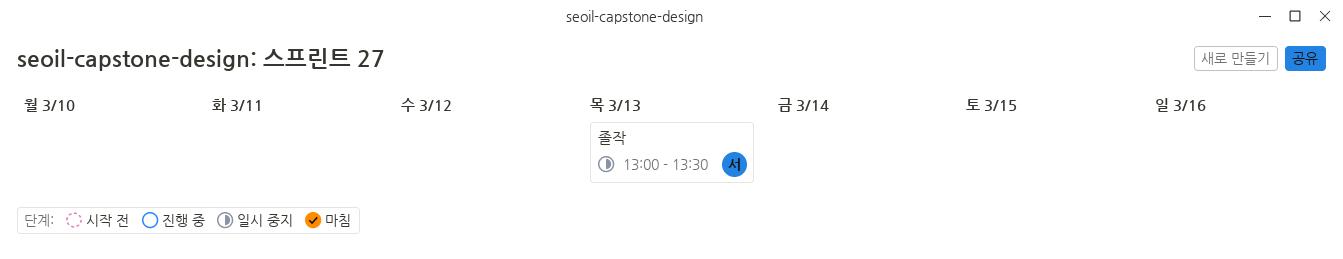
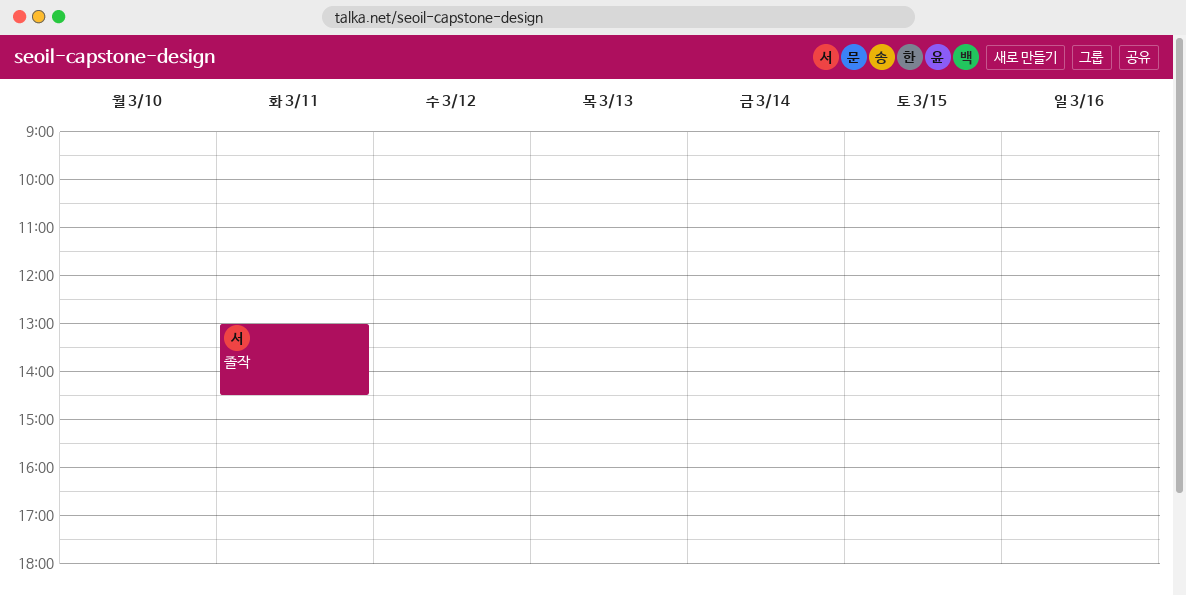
졸작, day: Mar 13 -> Mar 11
졸작, ends: 13:30 -> 14:30

